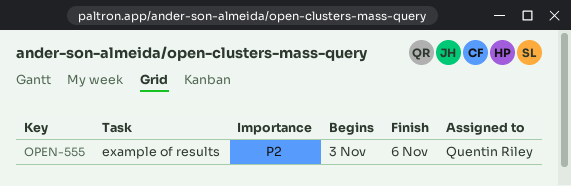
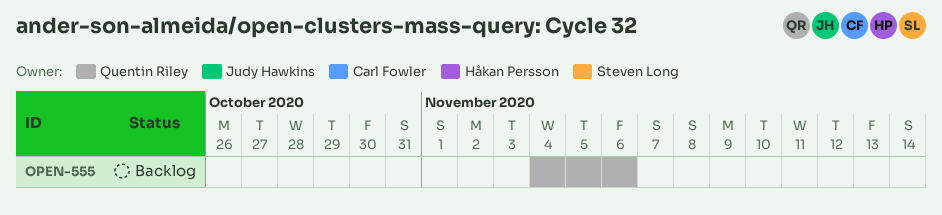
OPEN-555, start: Nov 3 -> Nov 4

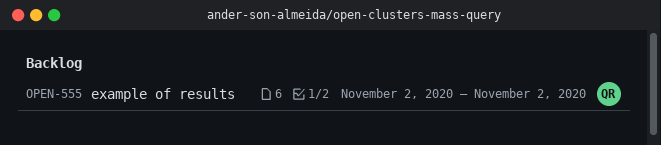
OPEN-555, start: Nov 4 -> Nov 2
OPEN-555, due: Nov 6 -> Nov 2

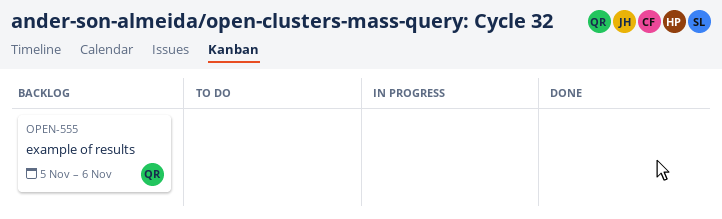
OPEN-555, start: Nov 2 -> Nov 5
OPEN-555, due: Nov 2 -> Nov 6

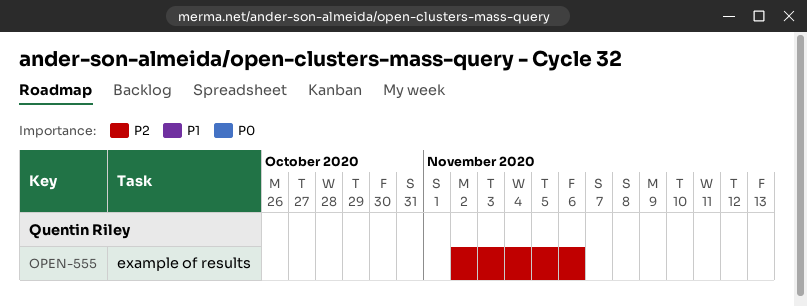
OPEN-555, start: Nov 5 -> Nov 2

